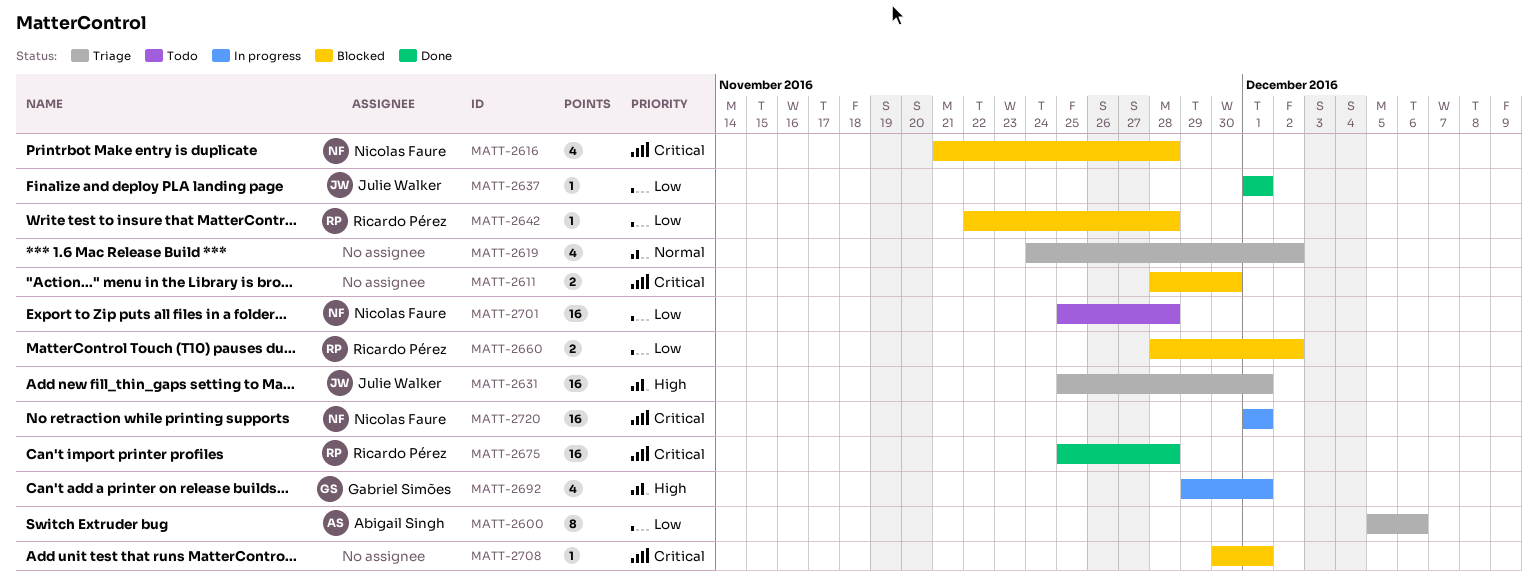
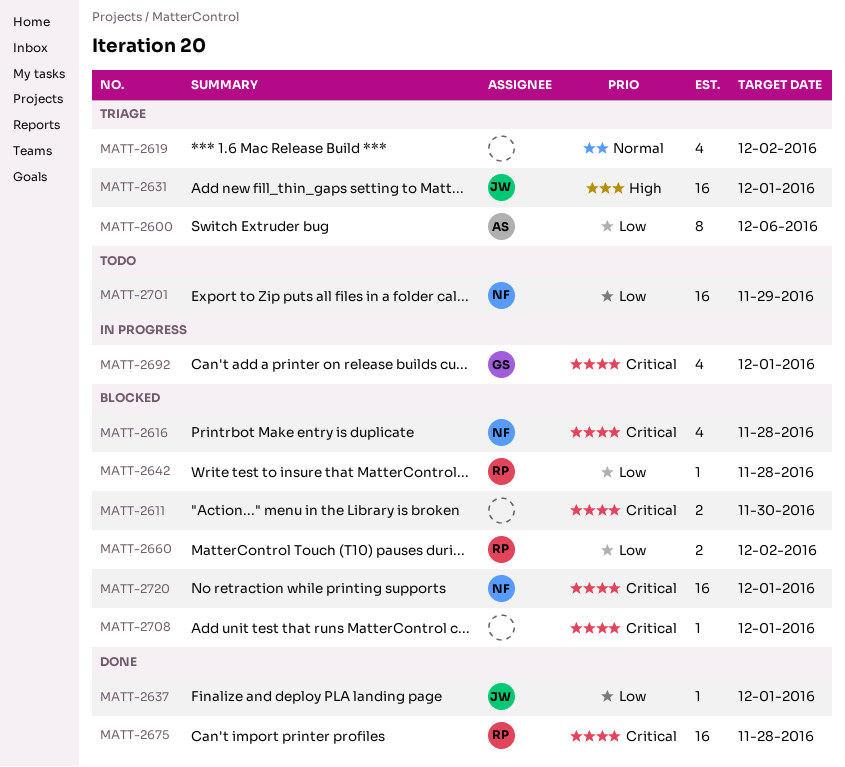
MATT-2692, priority: High -> Critical
MATT-2701, due: Nov 28 -> Nov 29
MATT-2720, status: In progress -> Blocked

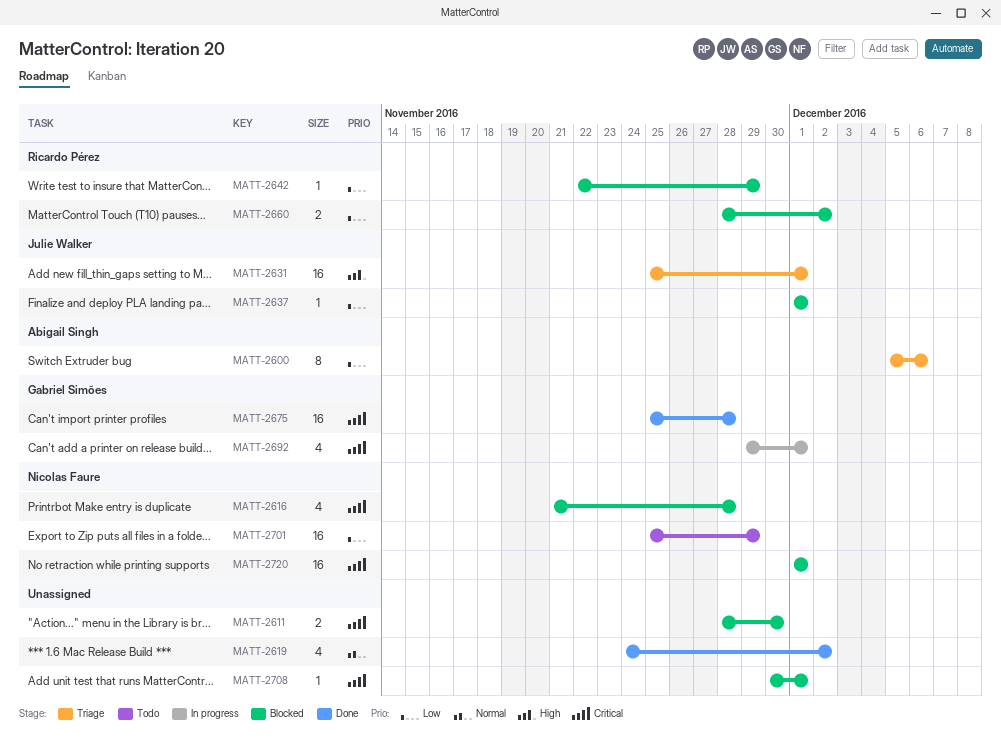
MATT-2619, status: Triage -> Done
MATT-2637, status: Done -> Blocked
MATT-2642, due: Nov 28 -> Nov 29
MATT-2675, owner: Ricardo Pérez -> Gabriel Simões

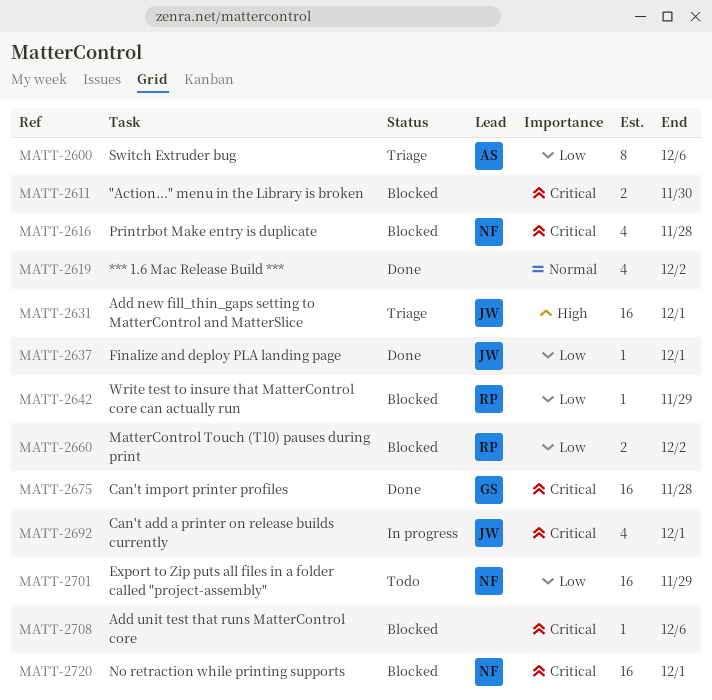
MATT-2637, status: Blocked -> Done
MATT-2692, owner: Gabriel Simões -> Julie Walker
MATT-2708, due: Dec 1 -> Dec 6

